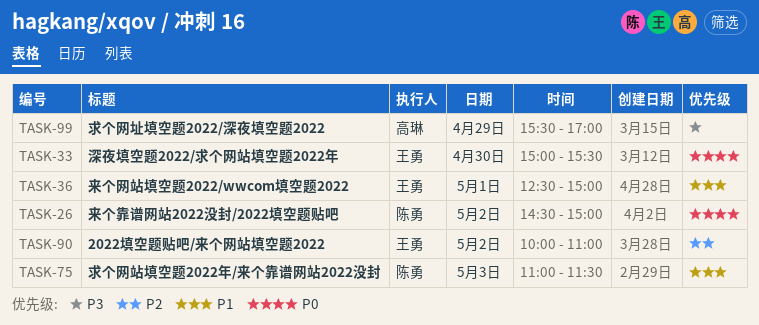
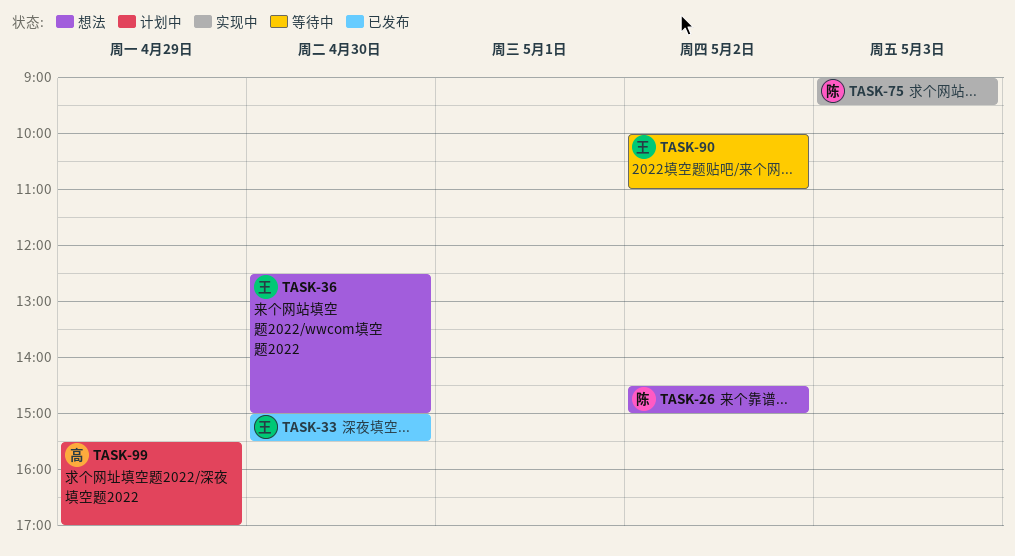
TASK-36, day: May 1 -> Apr 30
TASK-75, begins: 11:00 -> 09:00
TASK-75, ends: 11:30 -> 09:30

